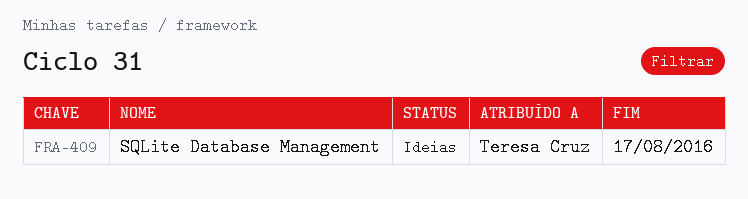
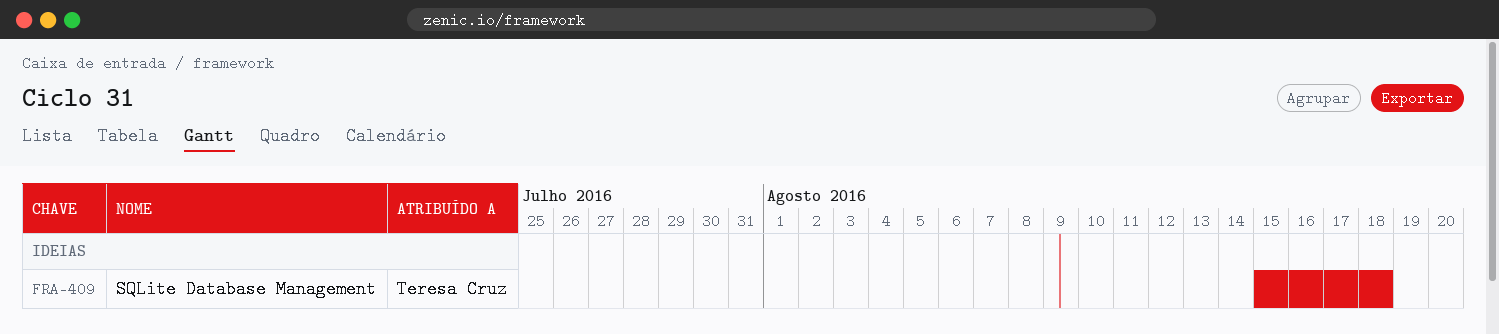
FRA-409, due: Aug 17 -> Aug 18

